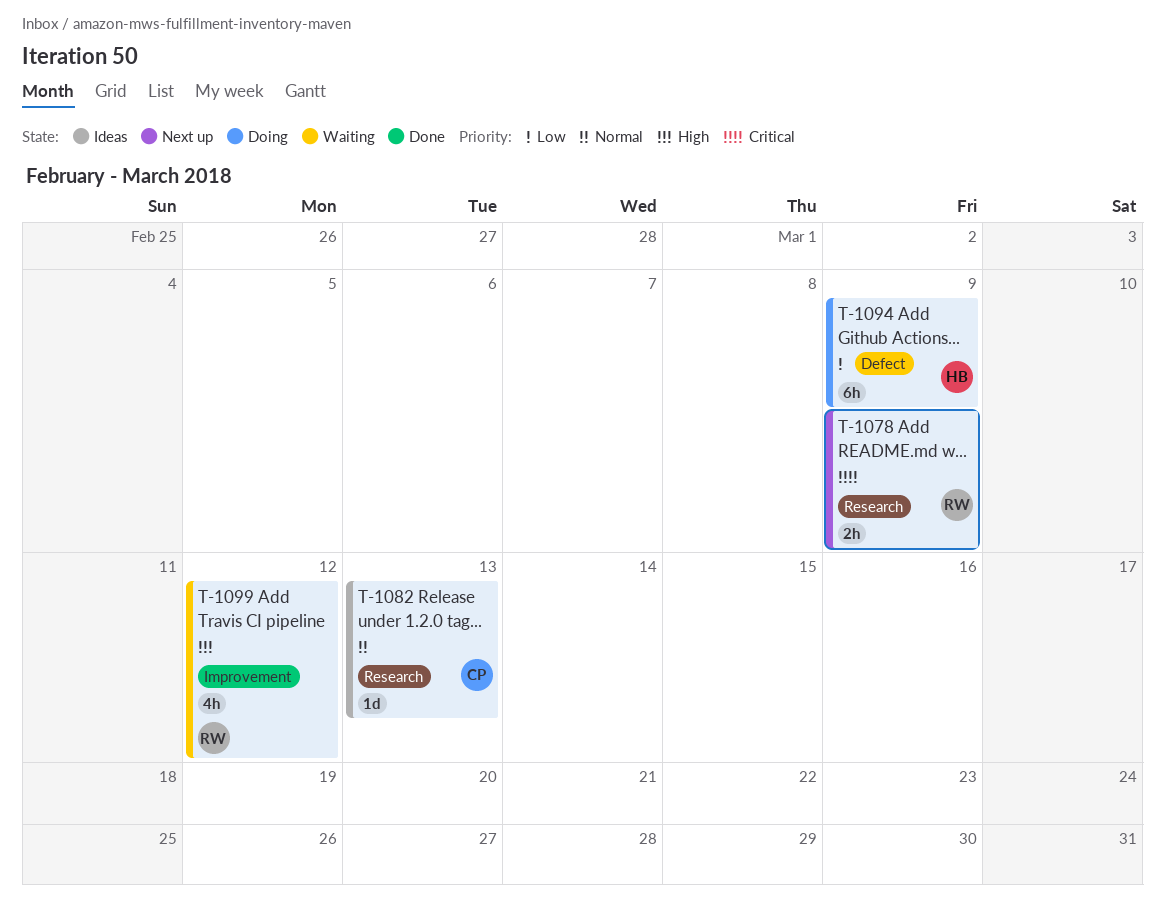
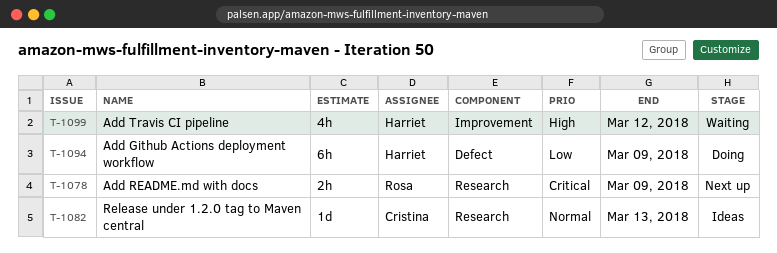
T-1099, owner: Rosa -> Harriet

